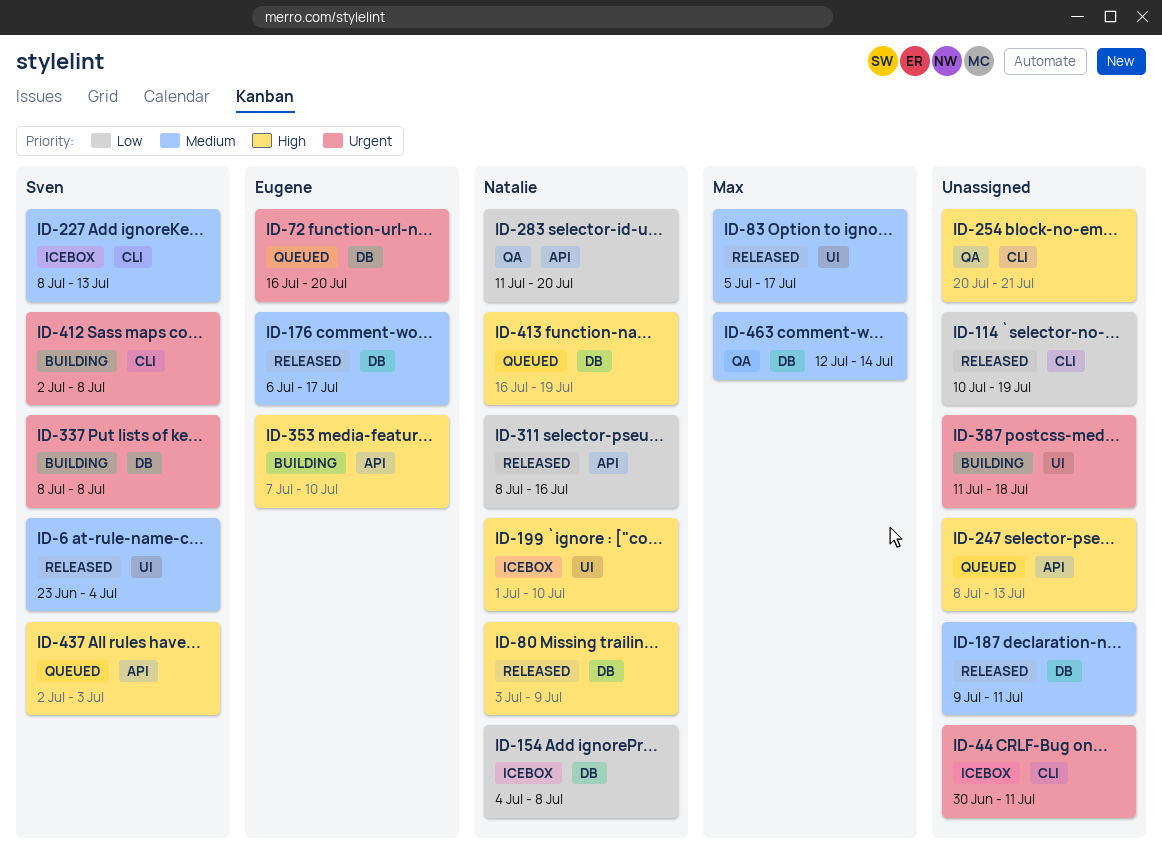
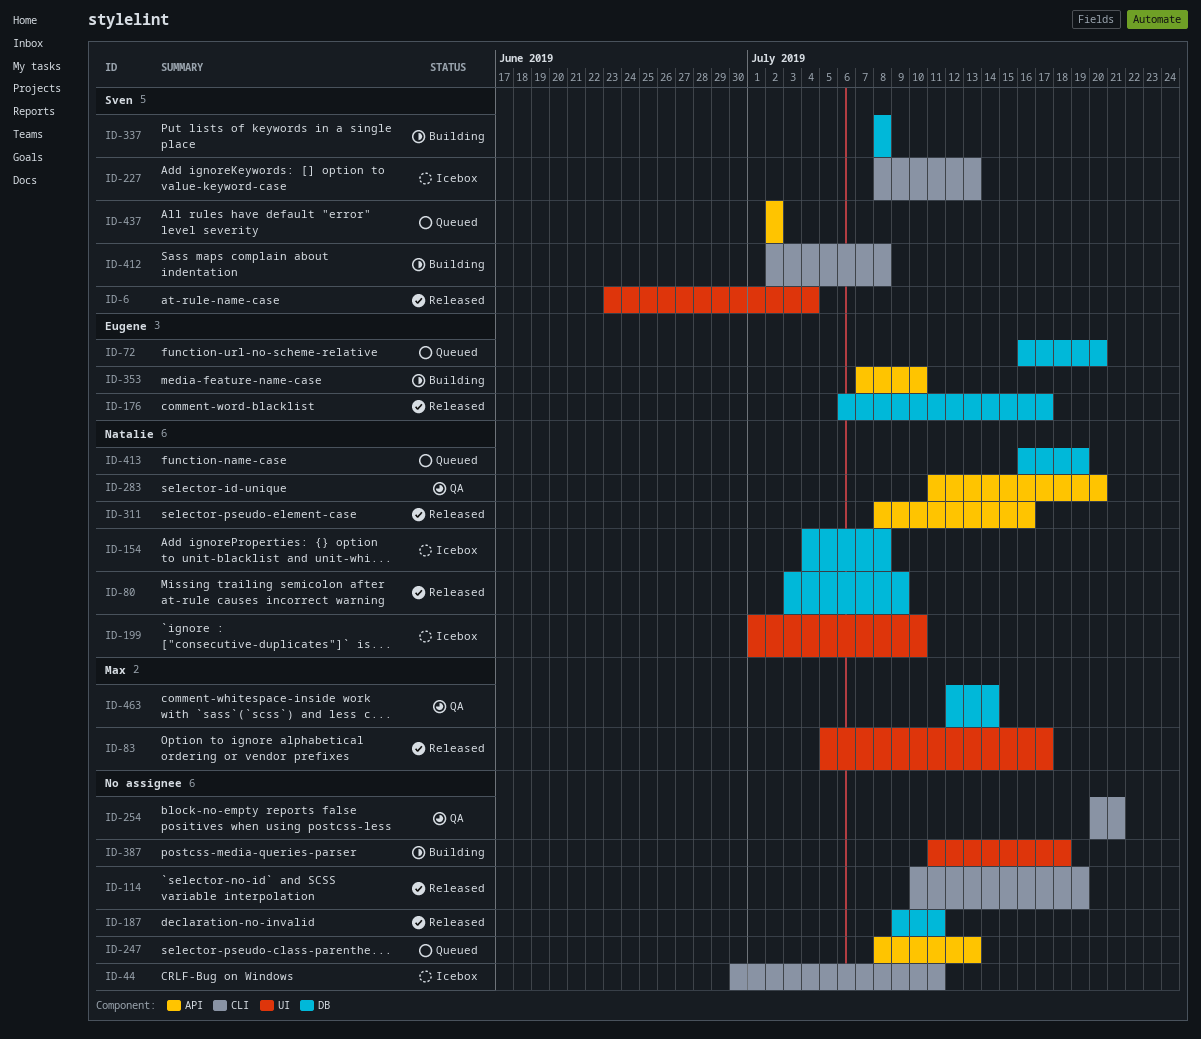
ID-437, due: Jul 3 -> Jul 2

